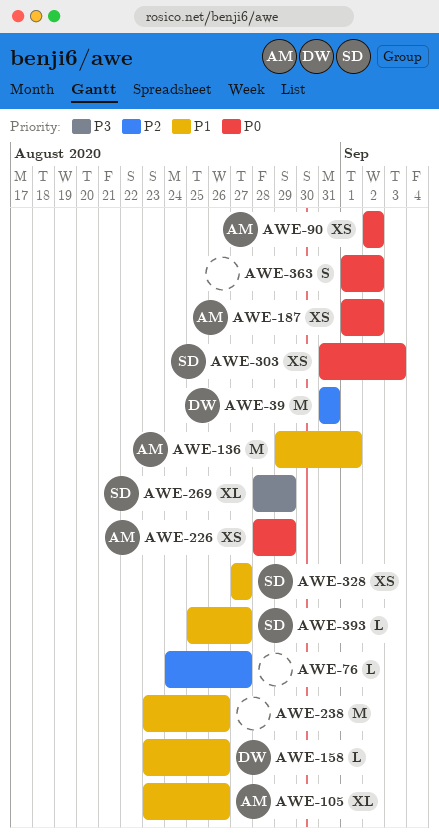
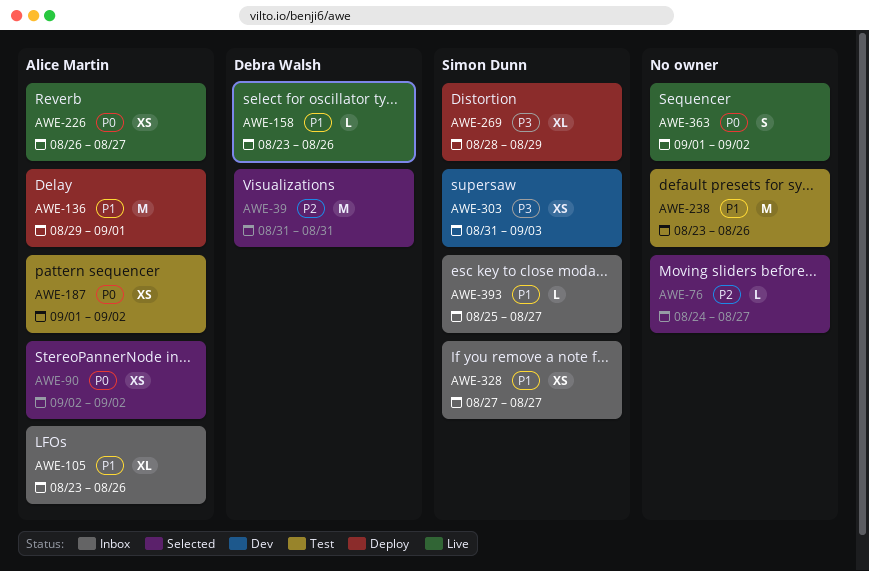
AWE-226, start: Aug 28 -> Aug 26
AWE-226, due: Aug 29 -> Aug 27
AWE-303, priority: P0 -> P3

